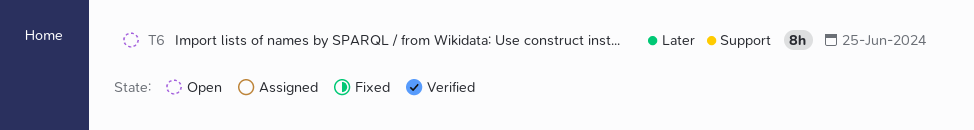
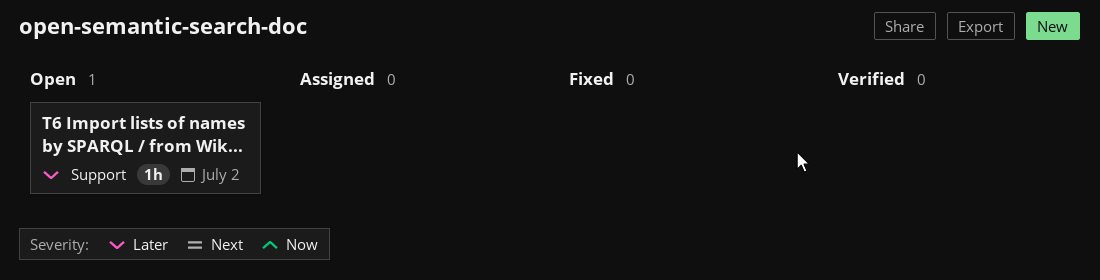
T6, estimate: 8h -> 1h
T6, due: Jun 25 -> Jul 2

